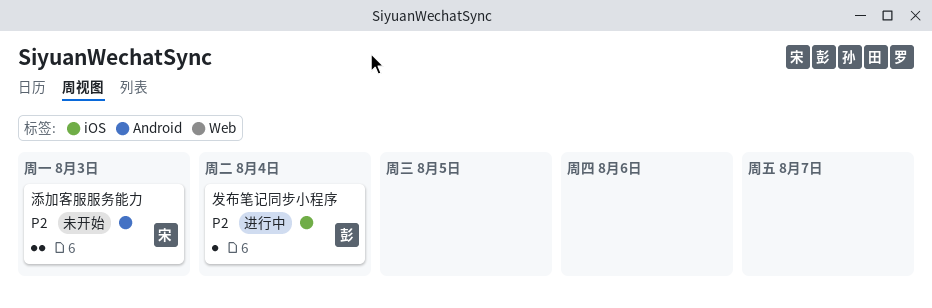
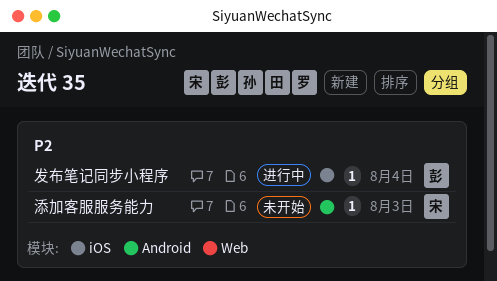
添加客服服务能力, estimate: 2 -> 1

